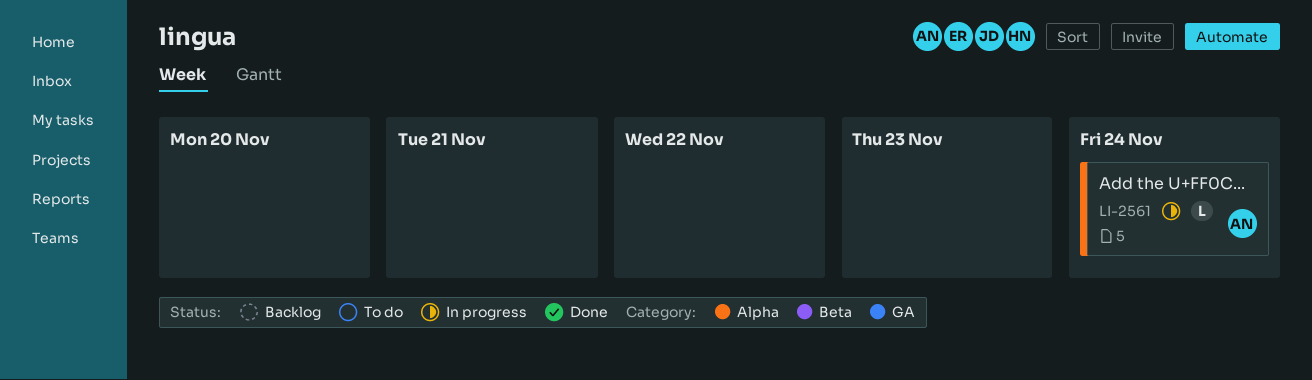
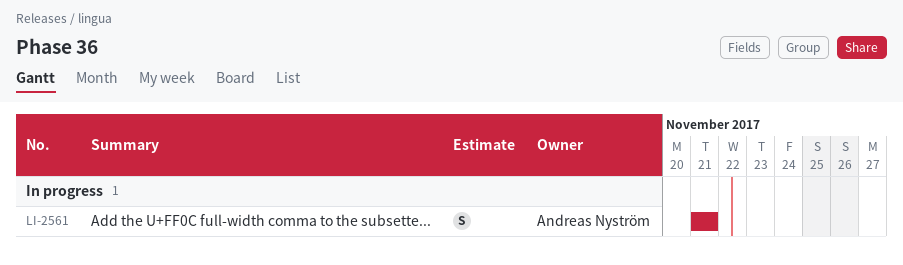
LI-2561, estimate: L -> S
LI-2561, due: Nov 24 -> Nov 21

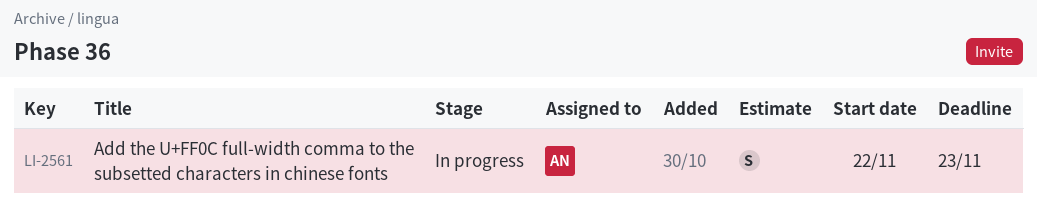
LI-2561, start: Nov 21 -> Nov 22
LI-2561, due: Nov 21 -> Nov 23

